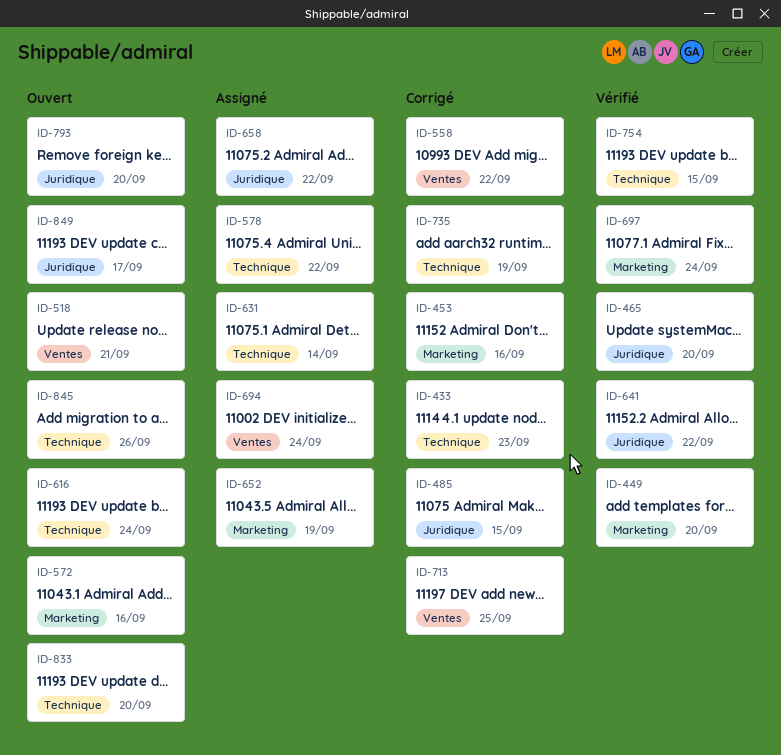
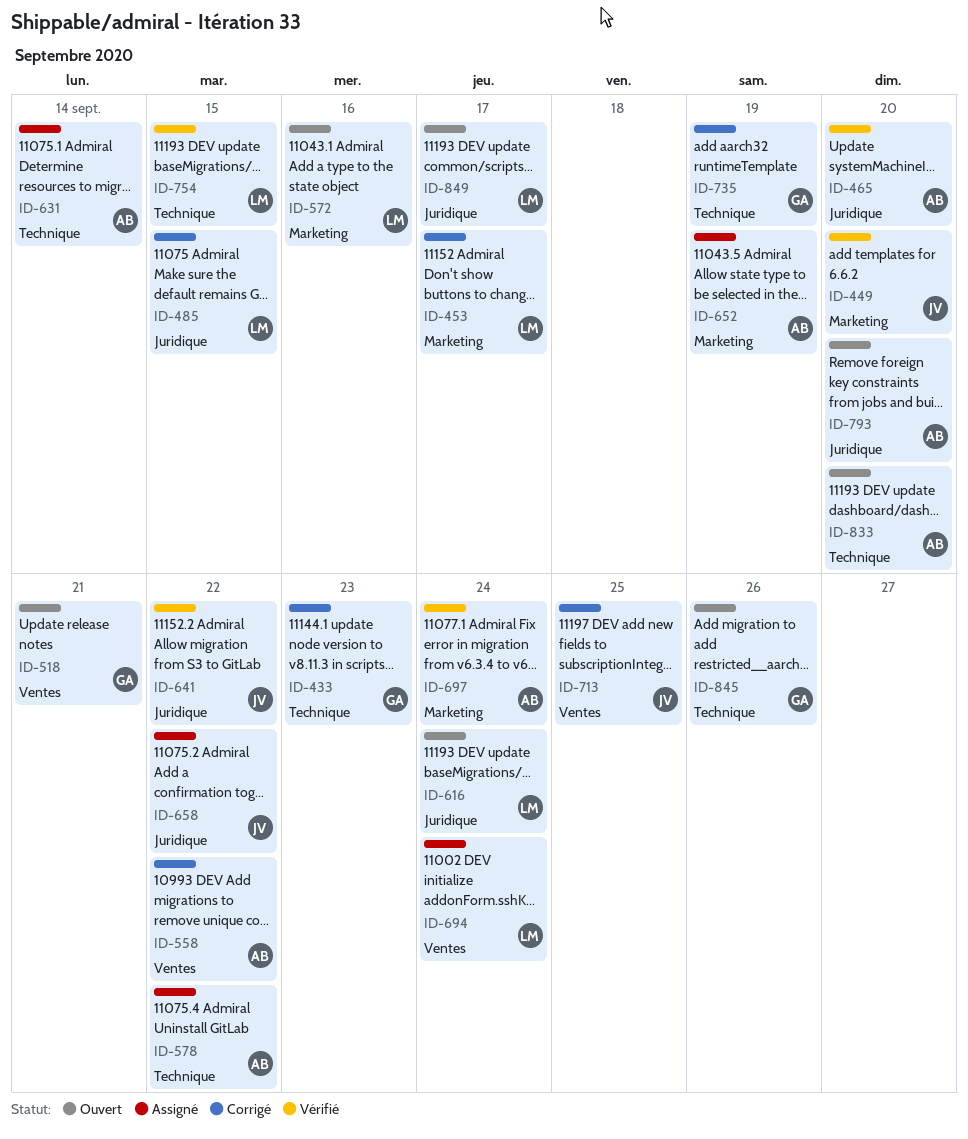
ID-453, due: Sep 16 -> Sep 17
ID-616, label: Technique -> Juridique

